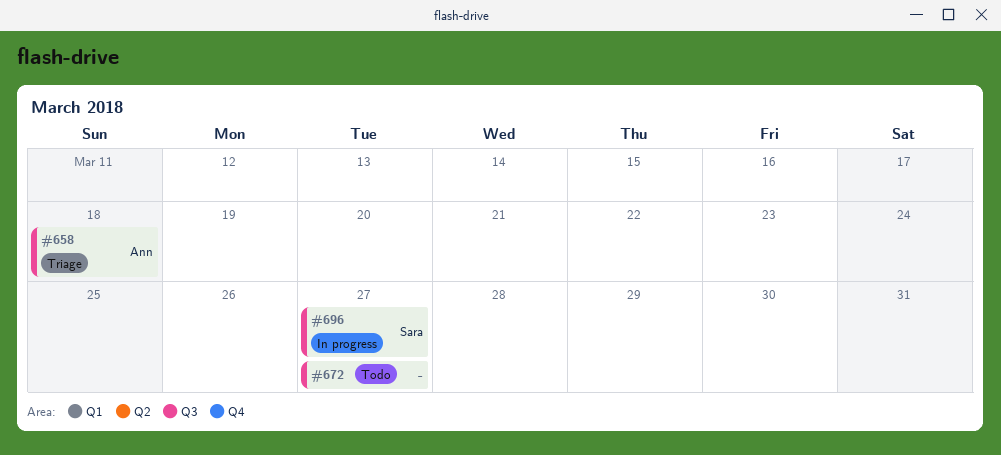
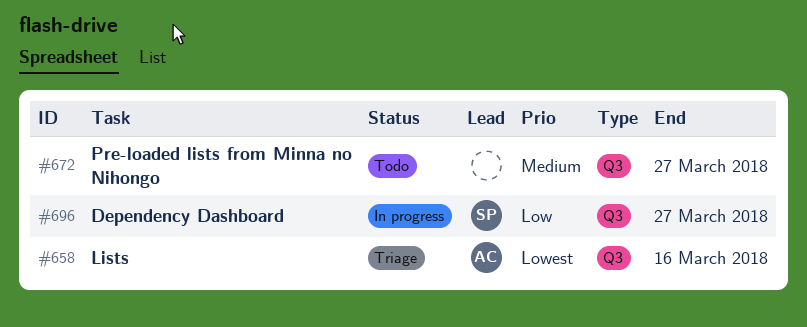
#658, due: Mar 18 -> Mar 16

